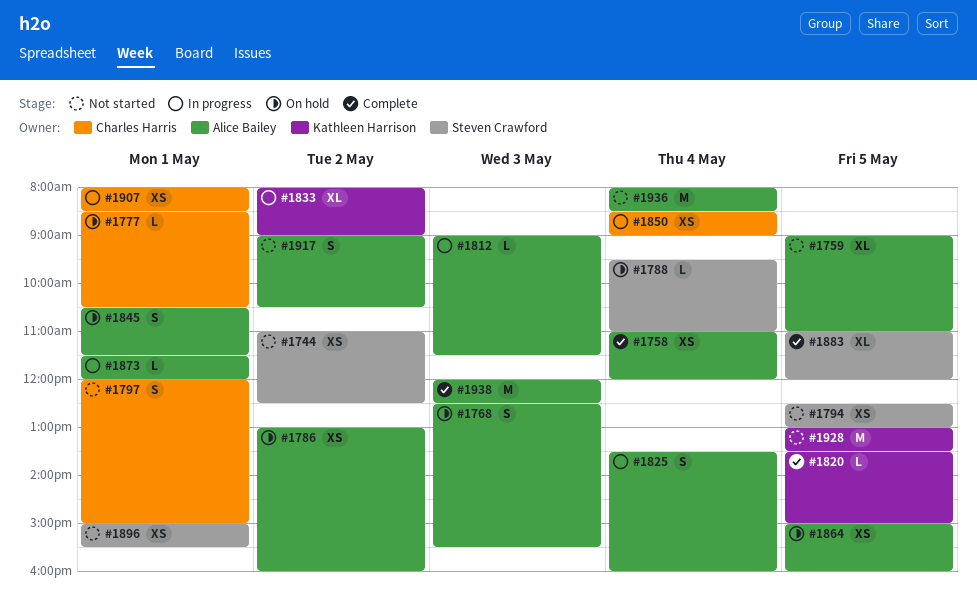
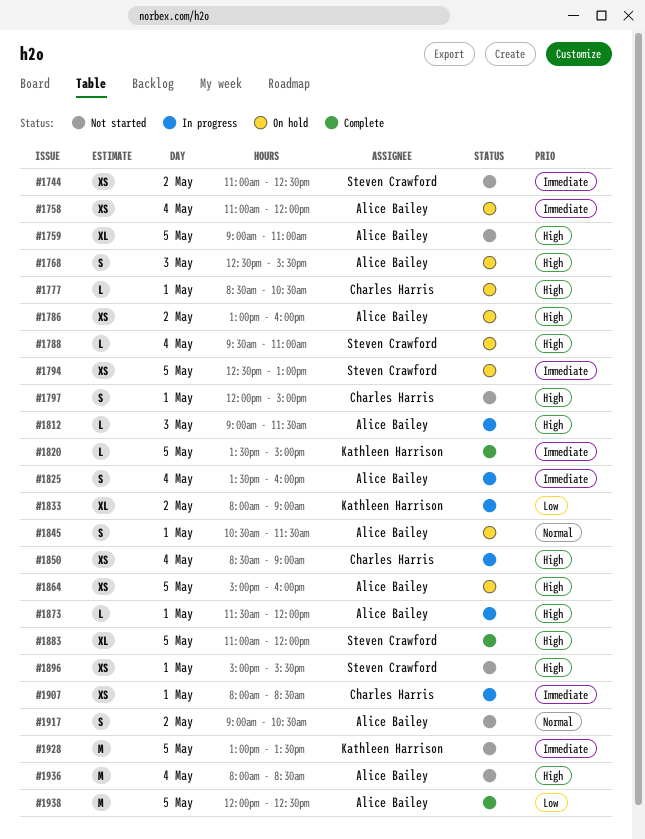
#1758, status: Complete -> On hold
#1794, status: Not started -> On hold
#1938, day: May 3 -> May 5

